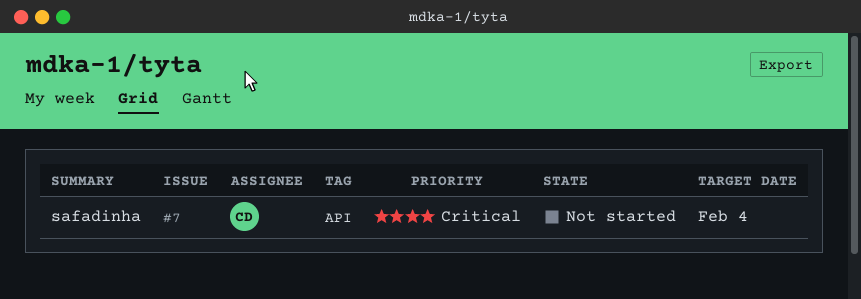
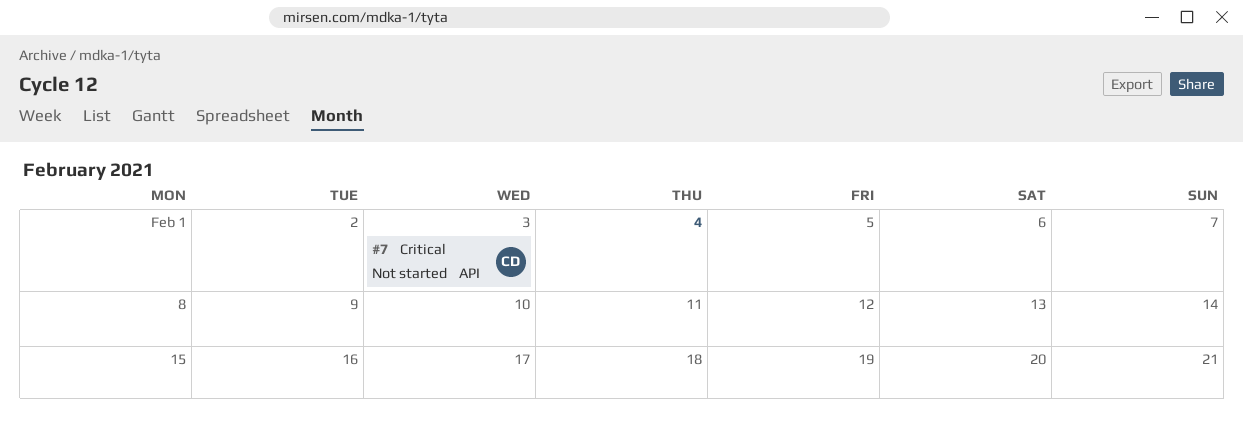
#7, due: Feb 4 -> Feb 3

